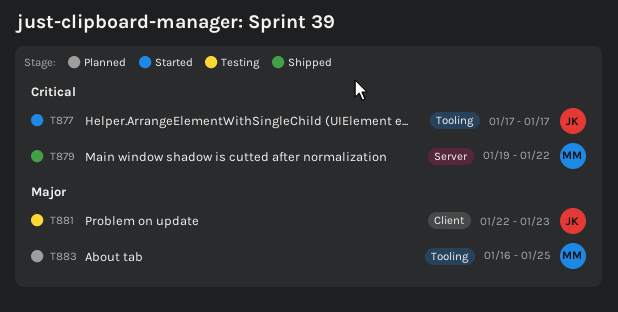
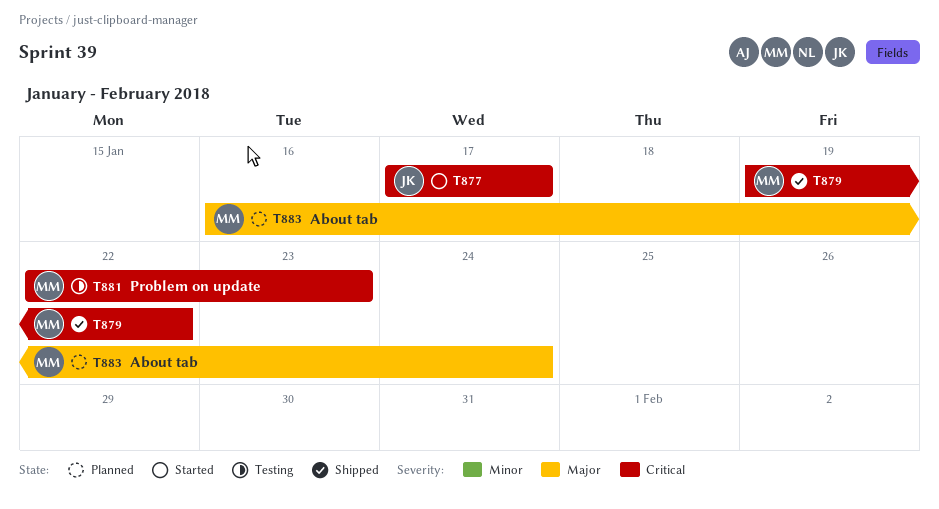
T881, owner: JK -> MM
T881, priority: Major -> Critical
T883, due: Jan 25 -> Jan 24

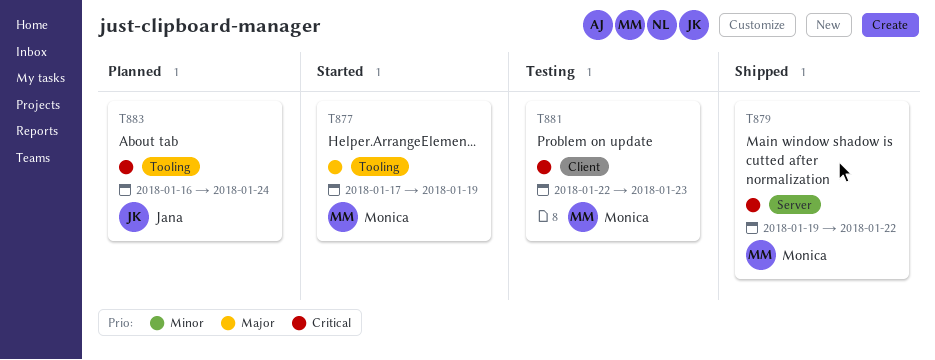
T877, owner: Jana -> Monica
T877, priority: Critical -> Major
T877, due: Jan 17 -> Jan 19
T883, owner: Monica -> Jana
T883, priority: Major -> Critical

